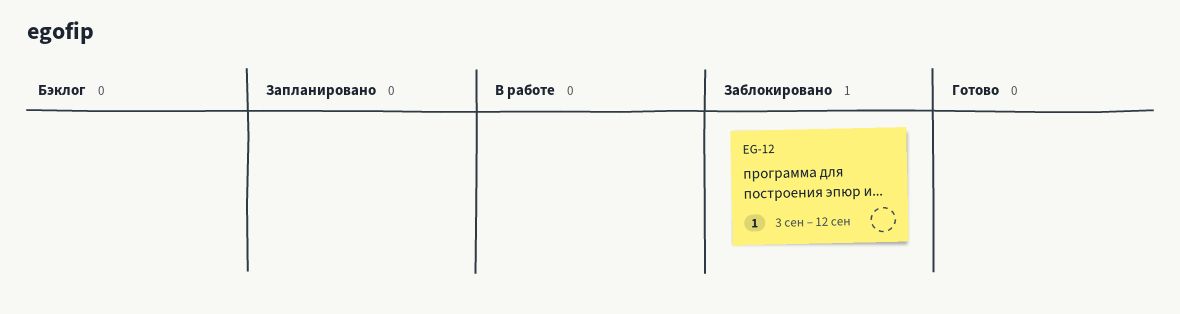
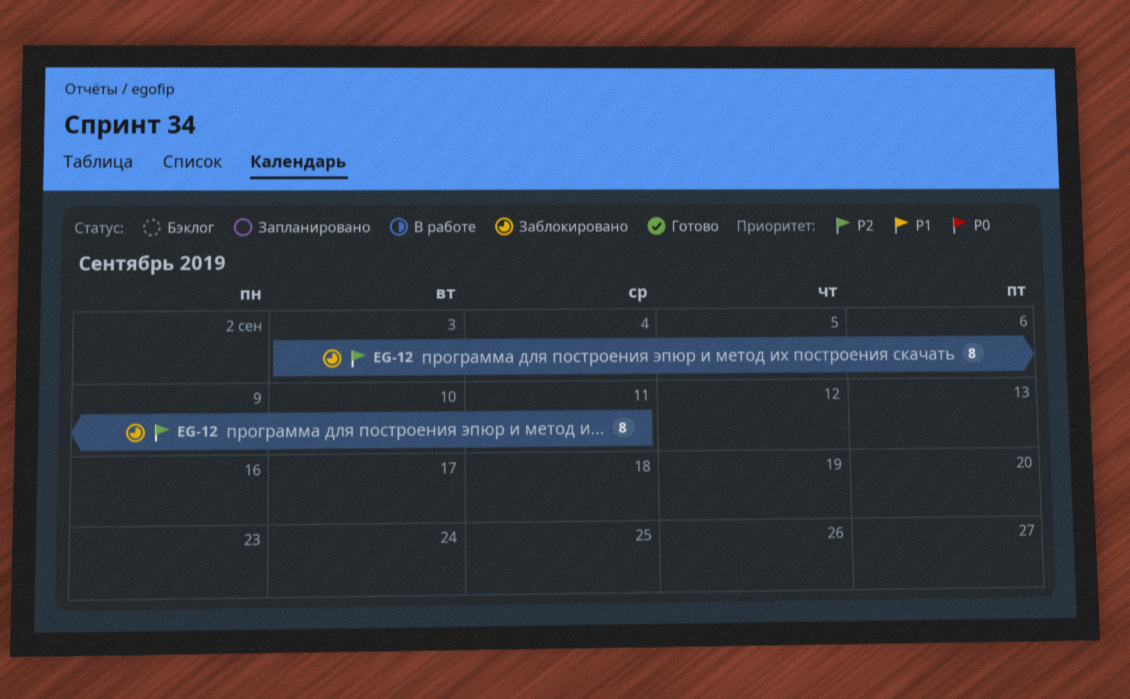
EG-12, estimate: 1 -> 8
EG-12, due: Sep 12 -> Sep 11

